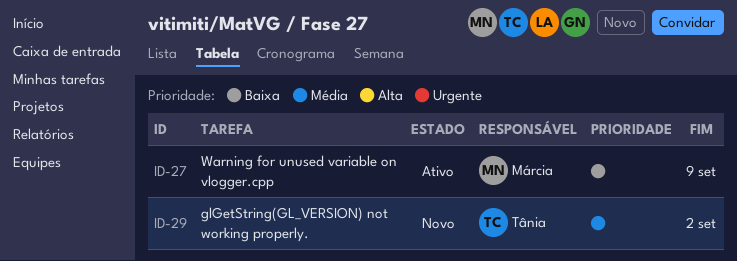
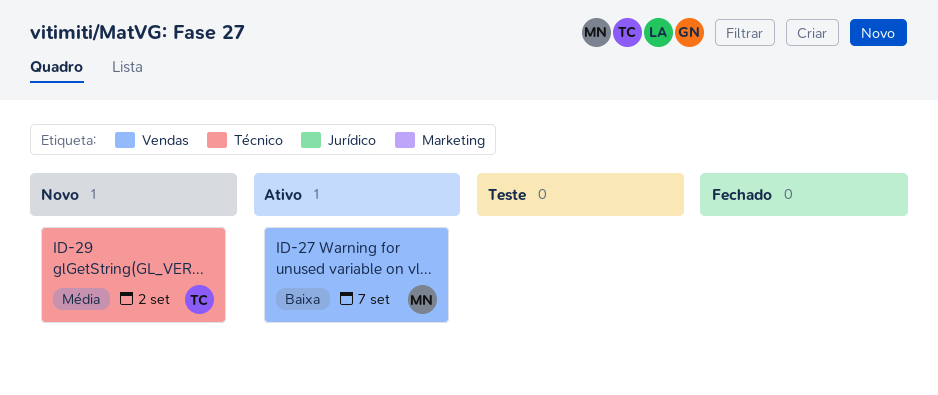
ID-27, due: Sep 9 -> Sep 7

